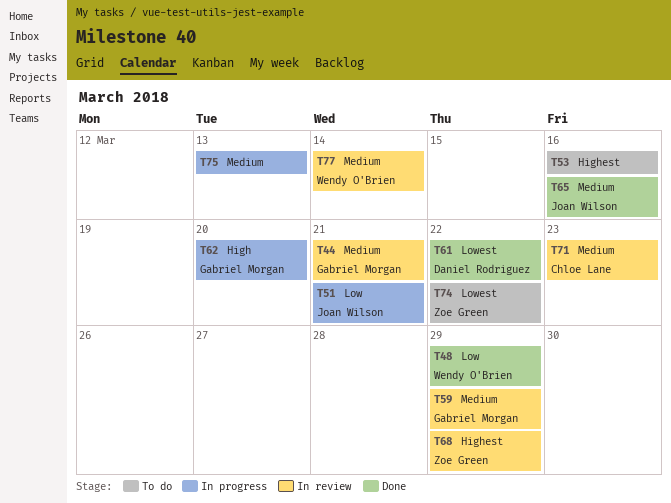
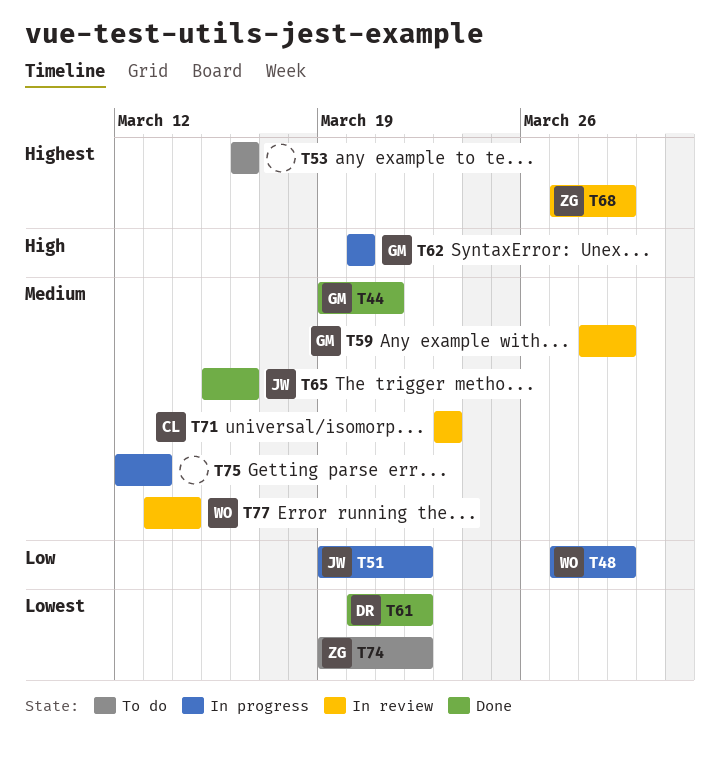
T44, status: In review -> Done
T48, status: Done -> In progress
T51, due: Mar 21 -> Mar 22

